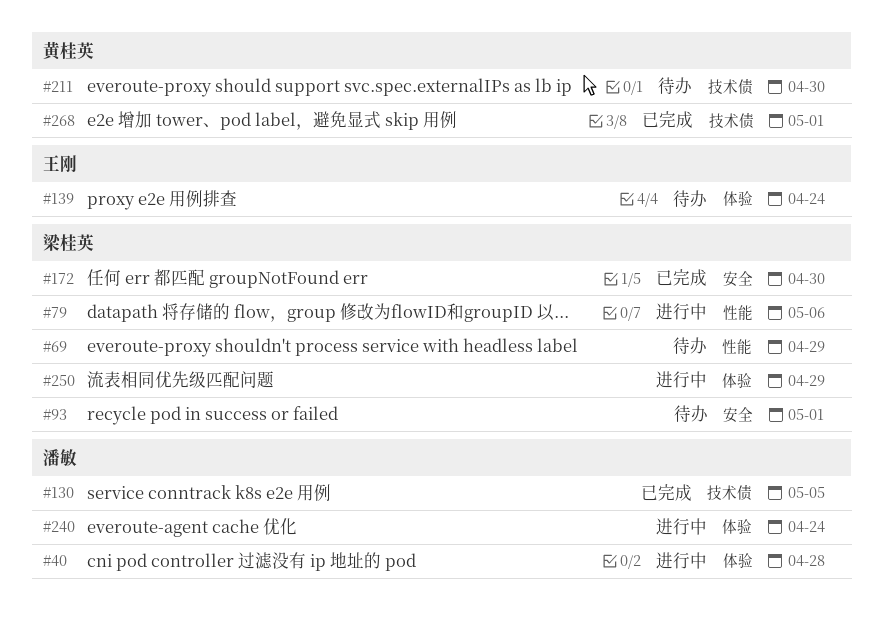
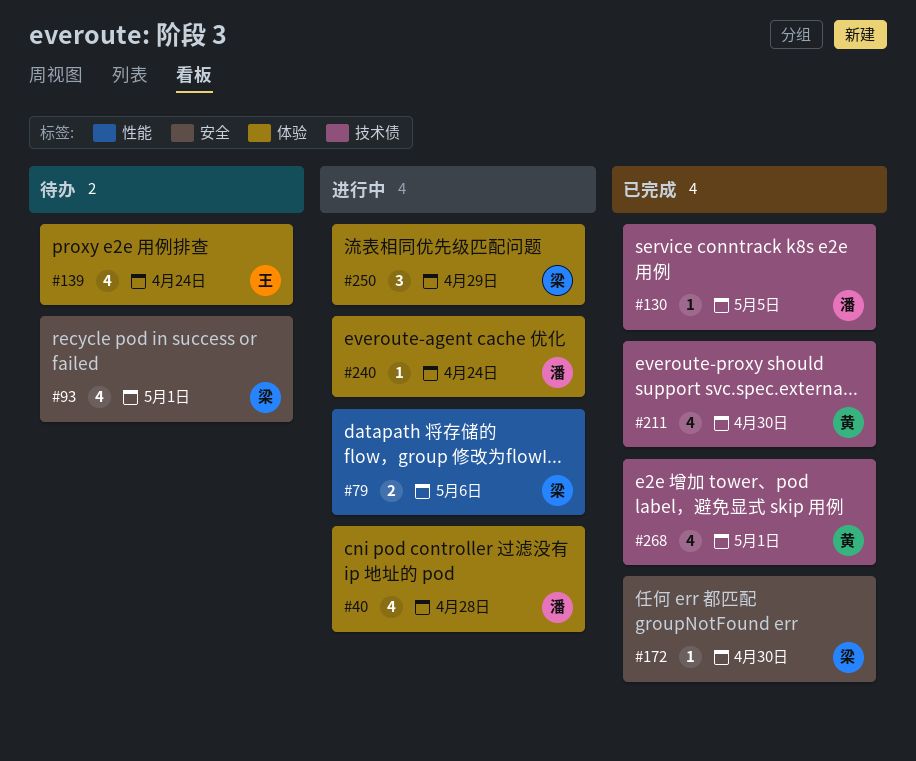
#69: present -> none
#211, status: 待办 -> 已完成

